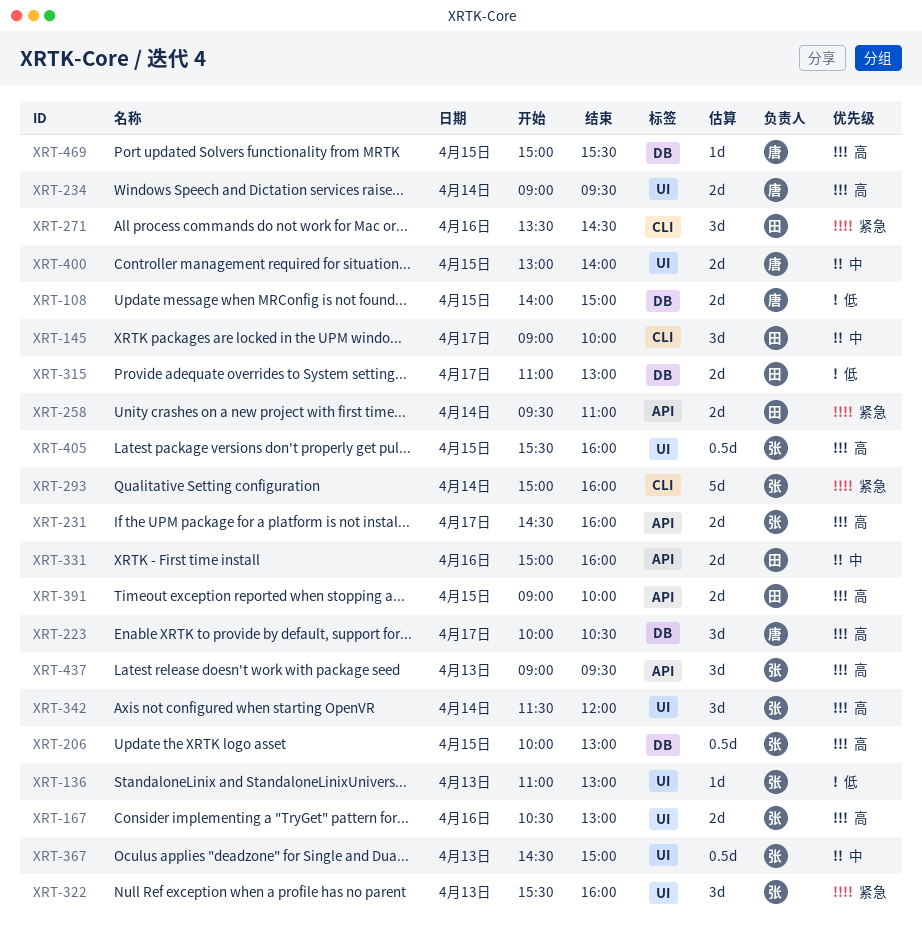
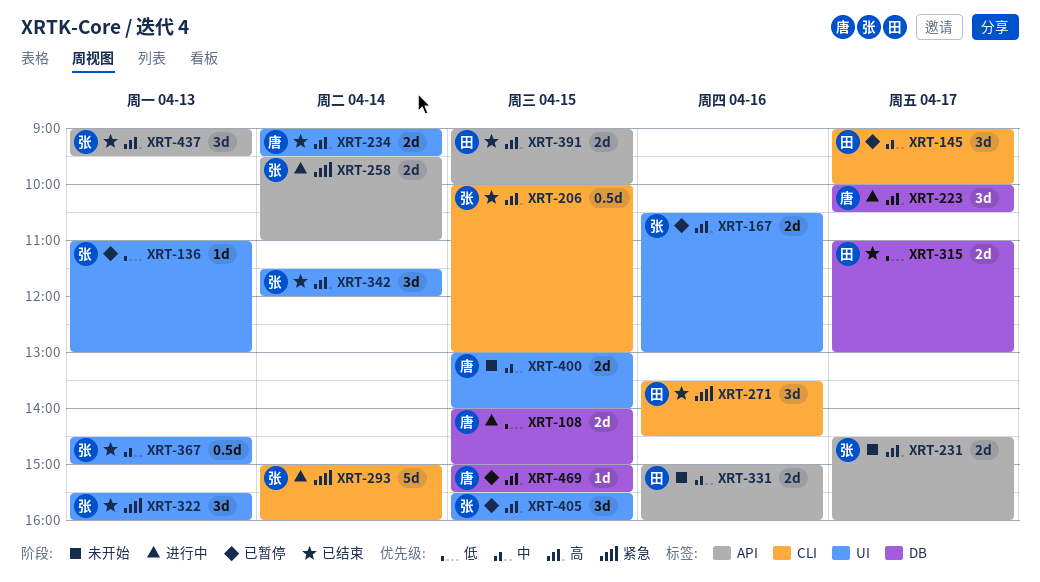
XRT-206, label: DB -> CLI
XRT-258, owner: 田 -> 张
XRT-405, estimate: 0.5d -> 3d

